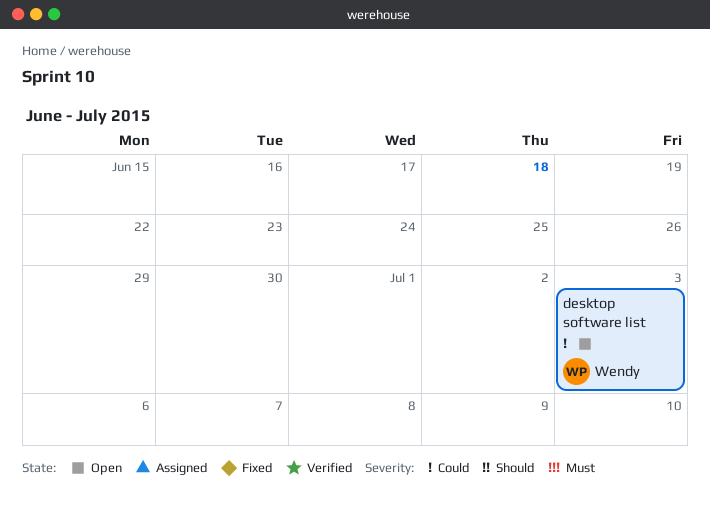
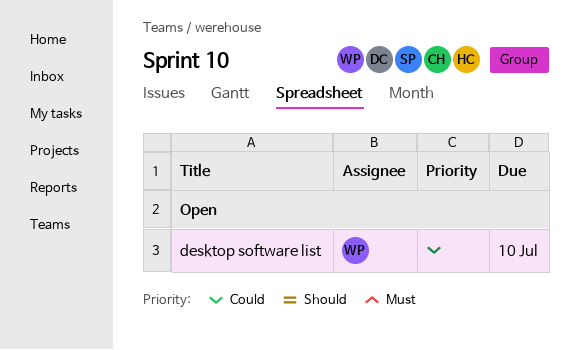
desktop software list, due: Jul 3 -> Jul 10

